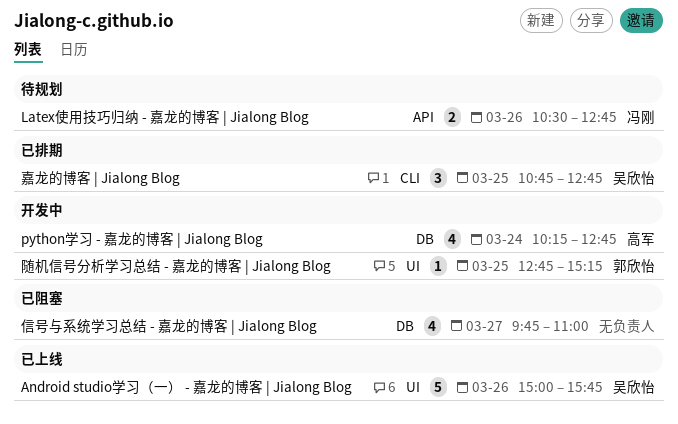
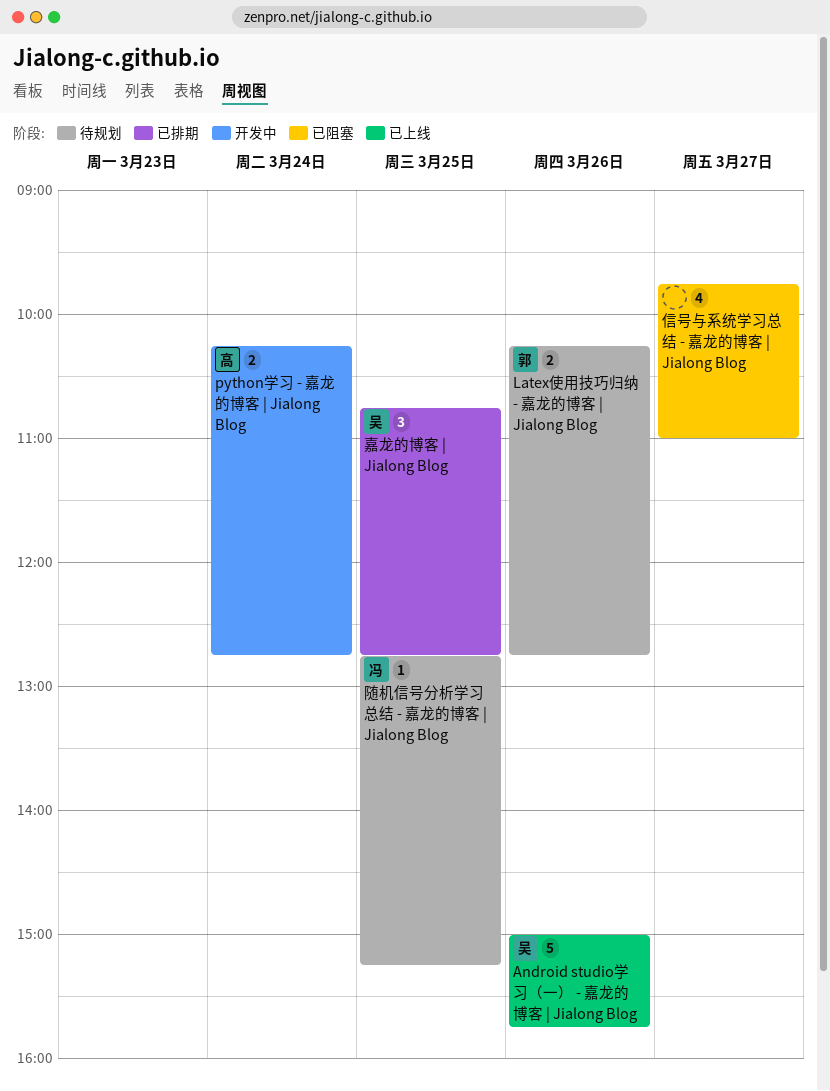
Latex使用技巧归纳 - 嘉龙的博客 | Jialong Blog, owner: 冯刚 -> 郭欣怡
Latex使用技巧归纳 - 嘉龙的博客 | Jialong Blog, begins: 10:30 -> 10:15
python学习 - 嘉龙的博客 | Jialong Blog, estimate: 4 -> 2
随机信号分析学习总结 - 嘉龙的博客 | Jialong Blog, status: 开发中 -> 待规划
随机信号分析学习总结 - 嘉龙的博客 | Jialong Blog, owner: 郭欣怡 -> 冯刚

